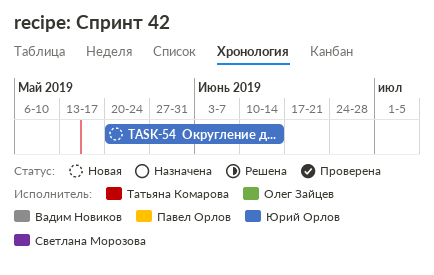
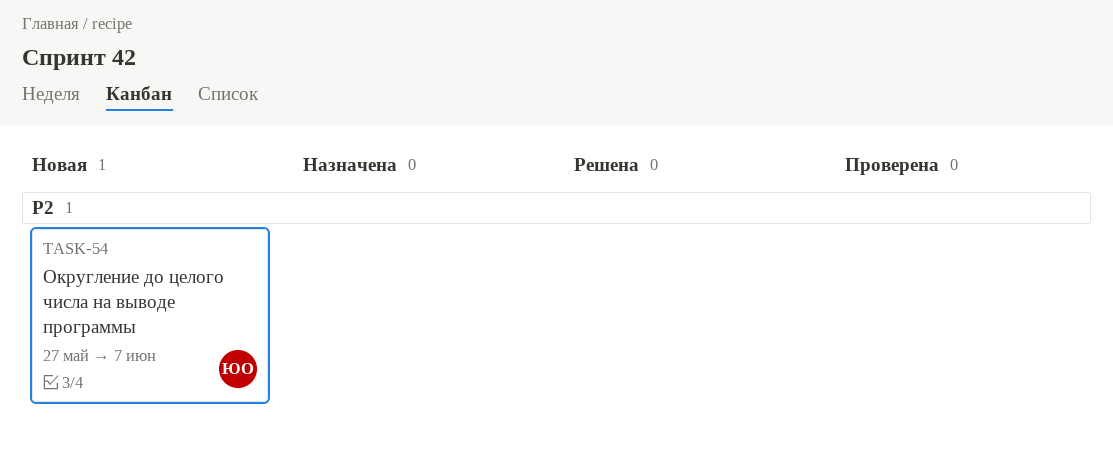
TASK-54, start: May 20 -> May 27
TASK-54, due: Jun 14 -> Jun 7

